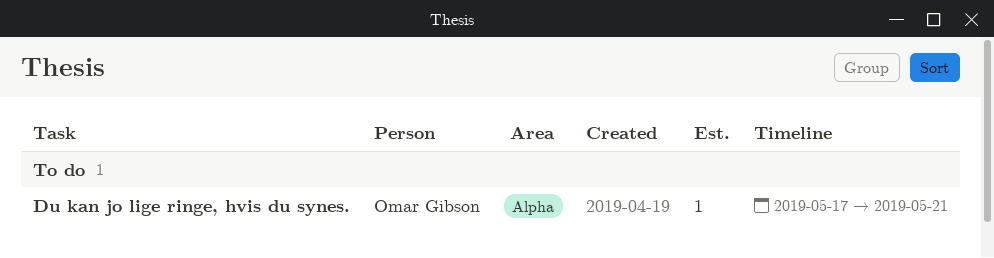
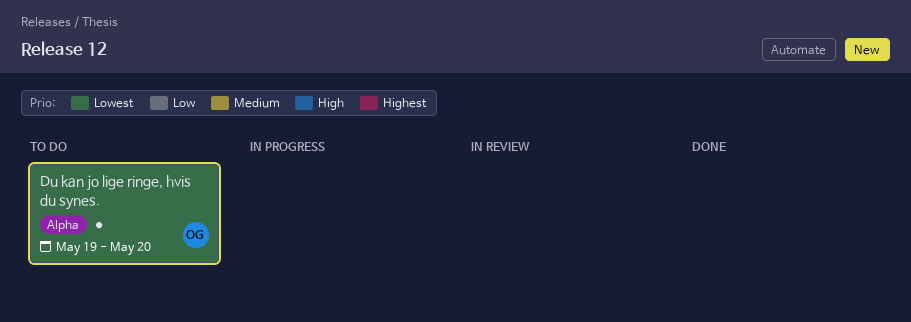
Du kan jo lige ringe, hvis du synes., start: May 17 -> May 19
Du kan jo lige ringe, hvis du synes., due: May 21 -> May 20

